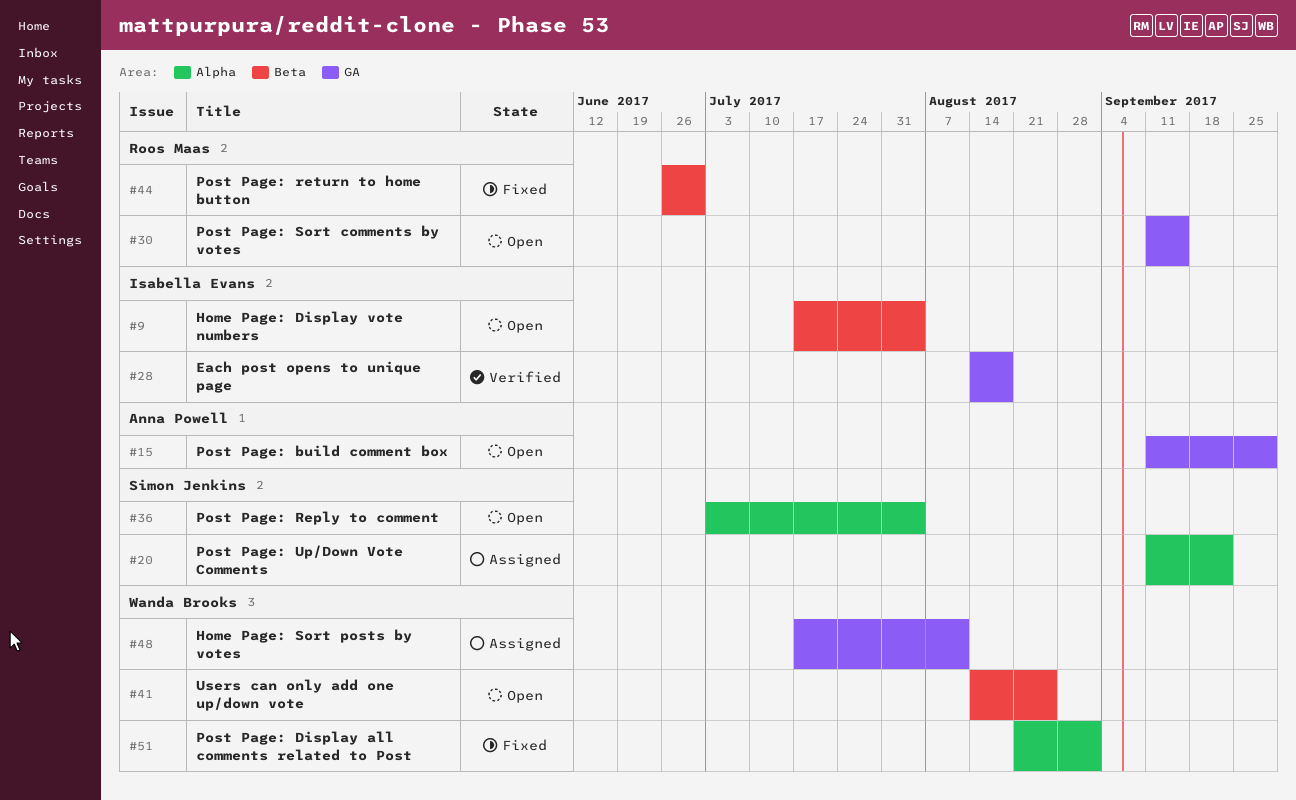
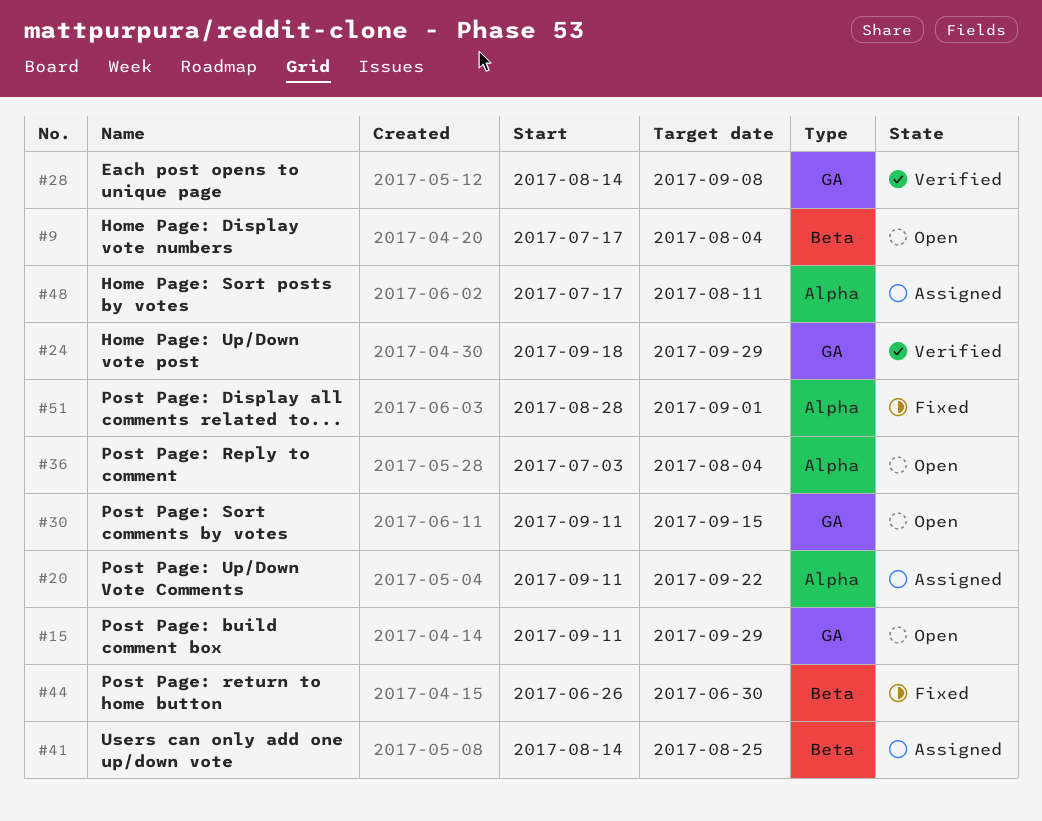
#24: none -> present
#28, due: Aug 18 -> Sep 8
#41, status: Open -> Assigned
#48, label: GA -> Alpha
#51, start: Aug 21 -> Aug 28

